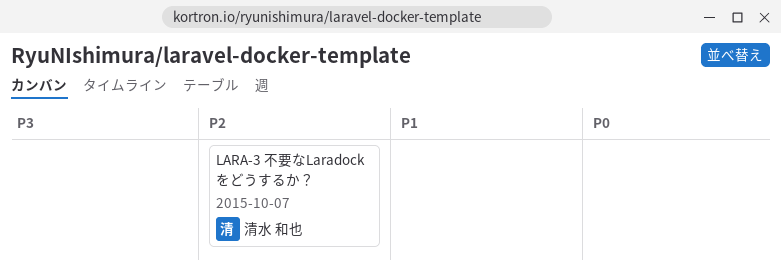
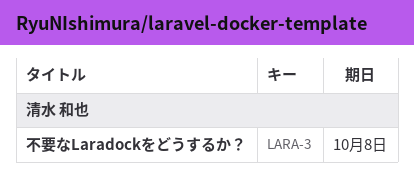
LARA-3, due: Oct 7 -> Oct 8

